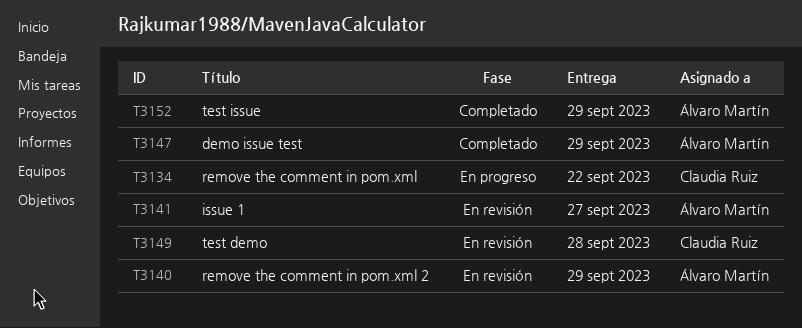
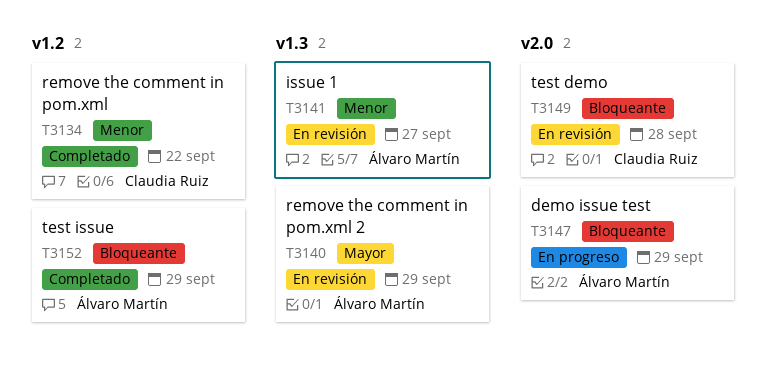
T3134, status: En progreso -> Completado
T3147, status: Completado -> En progreso

